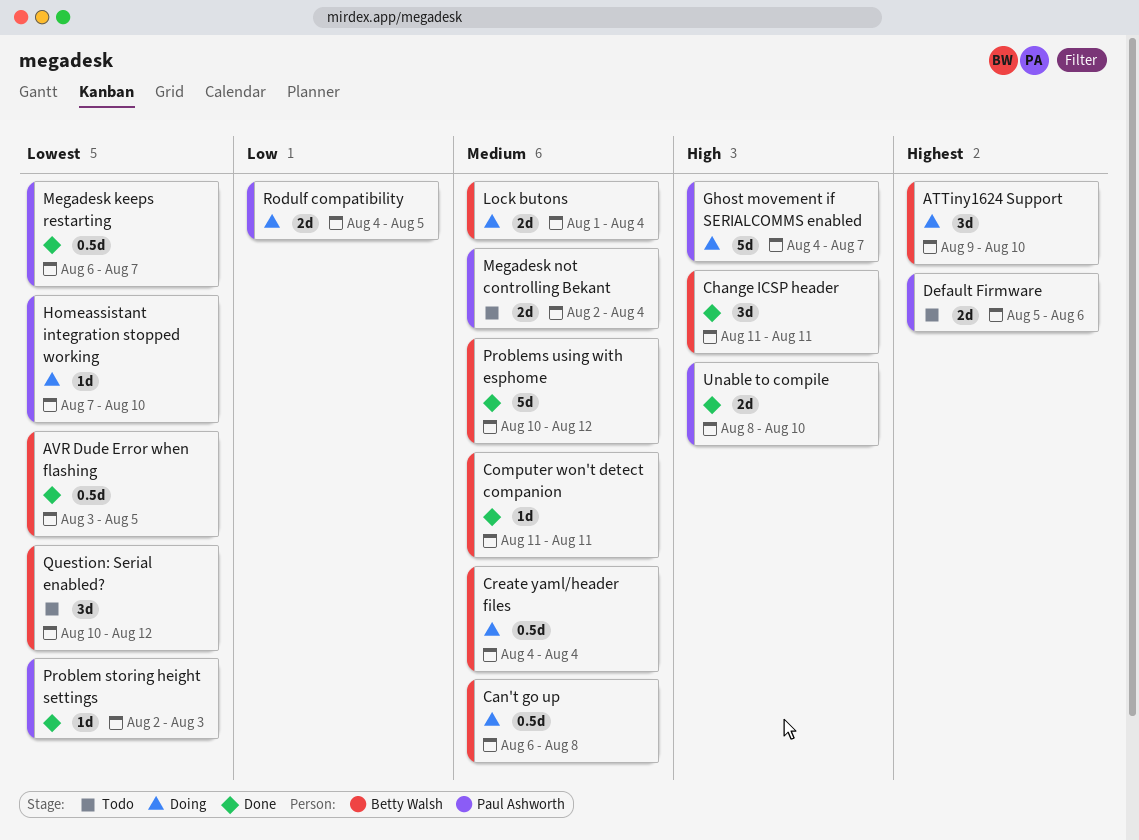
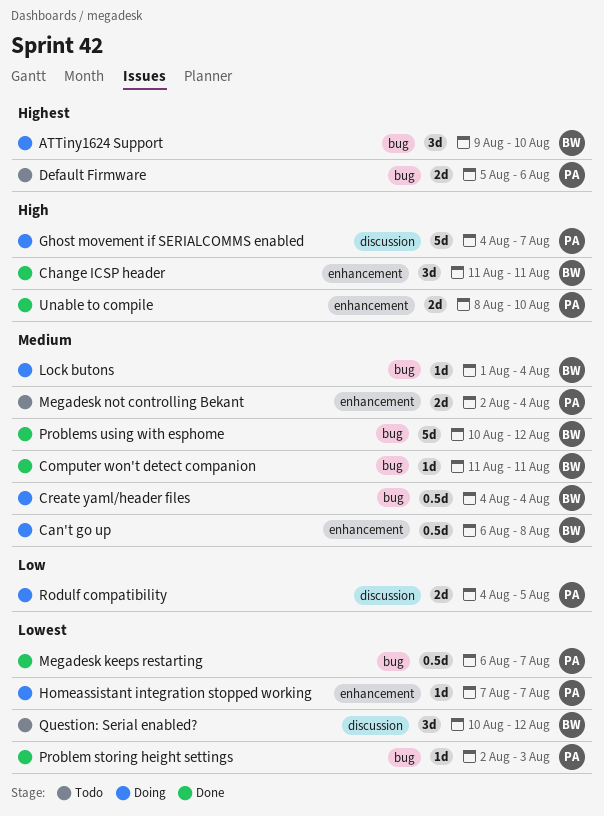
AVR Dude Error when flashing: present -> none
Homeassistant integration stopped working, due: Aug 10 -> Aug 7
Lock butons, estimate: 2d -> 1d

